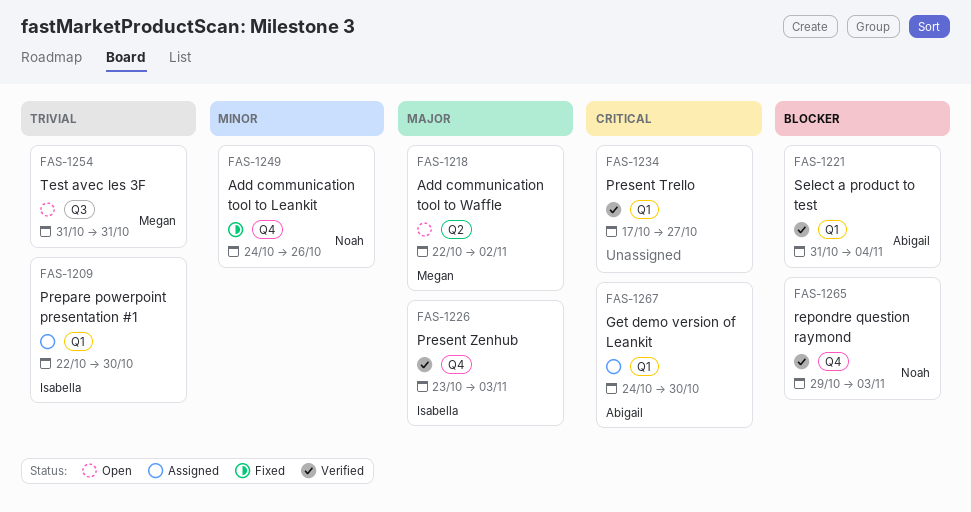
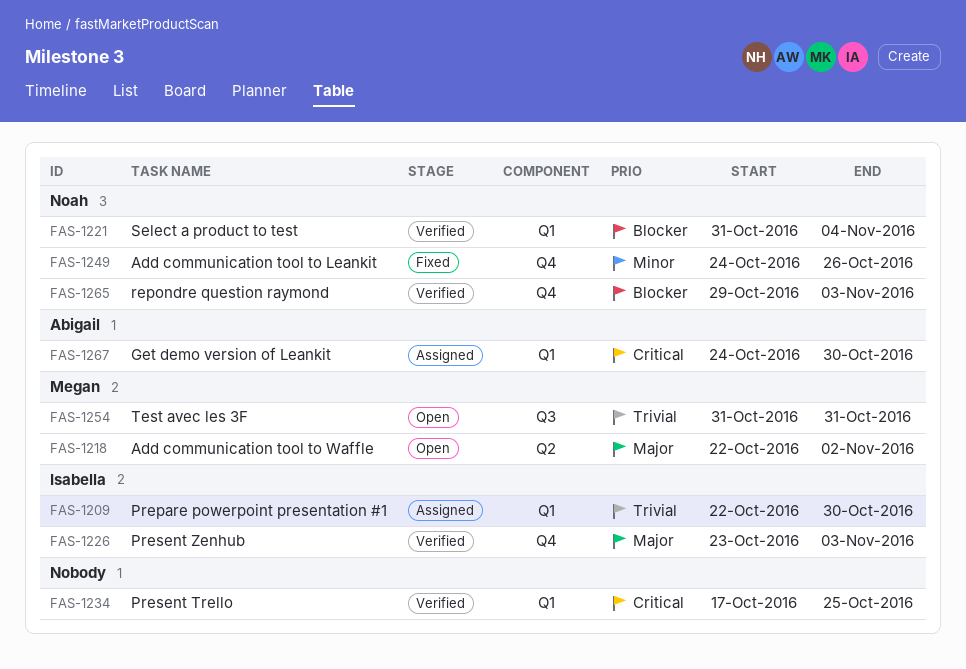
FAS-1221, owner: Abigail -> Noah
FAS-1234, due: Oct 27 -> Oct 25

